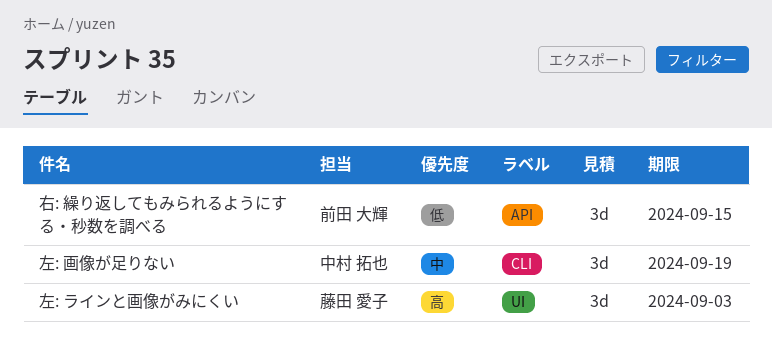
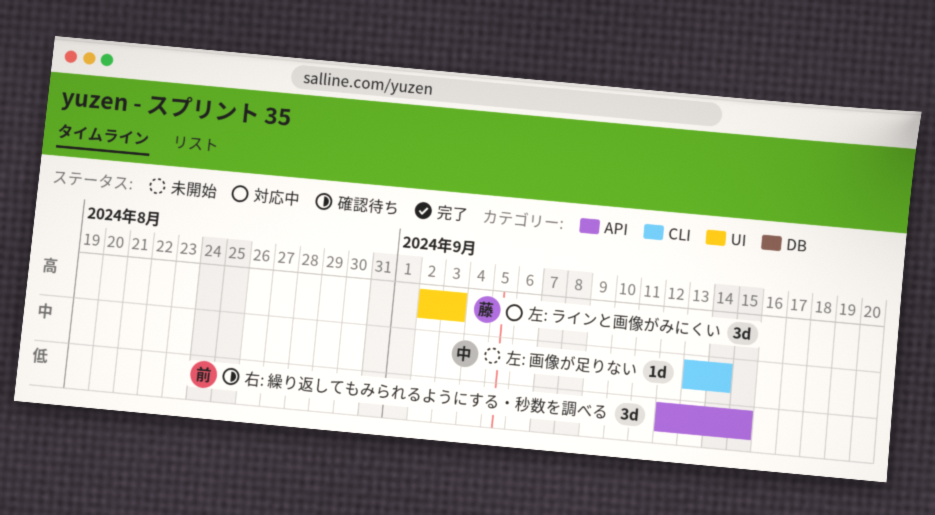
左: 画像が足りない, estimate: 3d -> 1d
左: 画像が足りない, due: Sep 19 -> Sep 14

